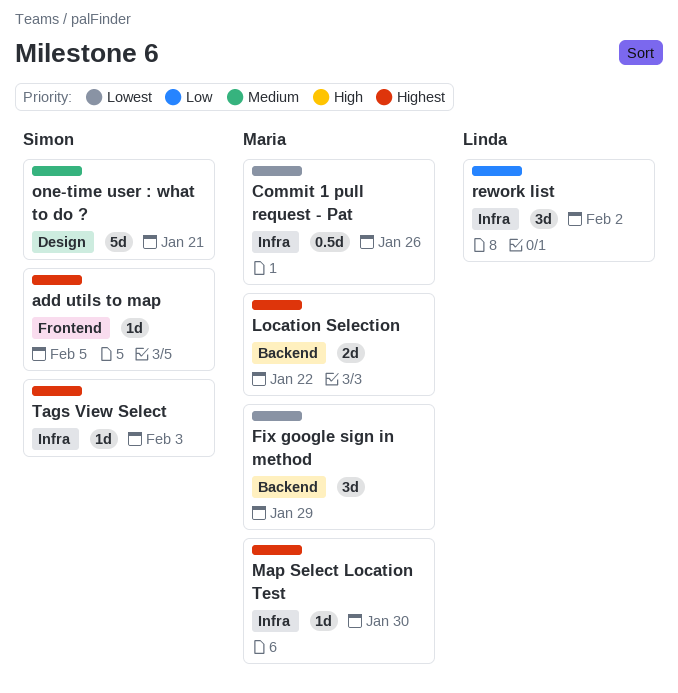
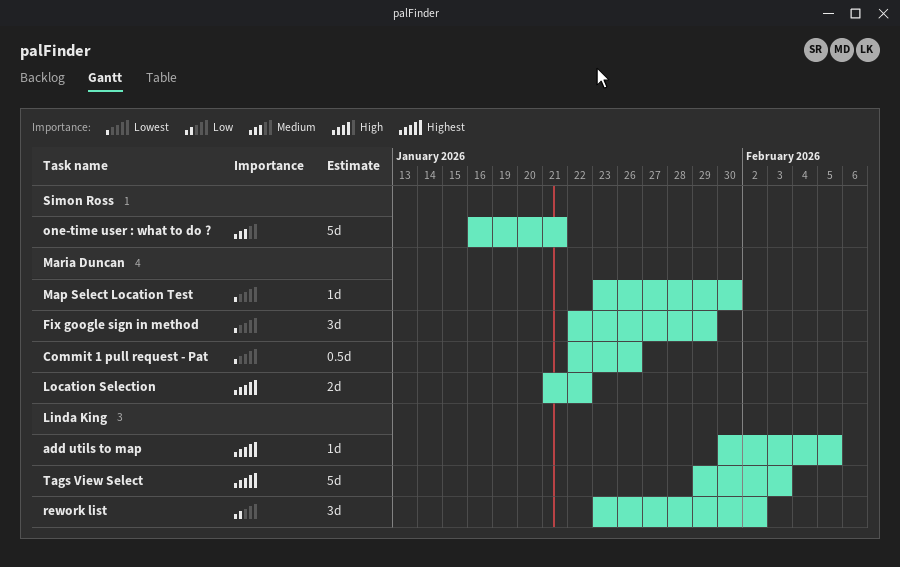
add utils to map, owner: Simon Ross -> Linda King
Map Select Location Test, priority: Highest -> Lowest
Tags View Select, owner: Simon Ross -> Linda King
Tags View Select, estimate: 1d -> 5d

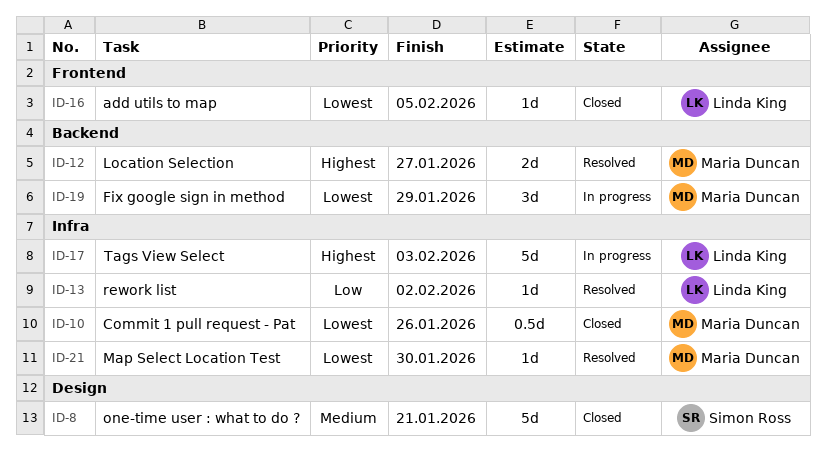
add utils to map, priority: Highest -> Lowest
Location Selection, due: Jan 22 -> Jan 27
rework list, estimate: 3d -> 1d

